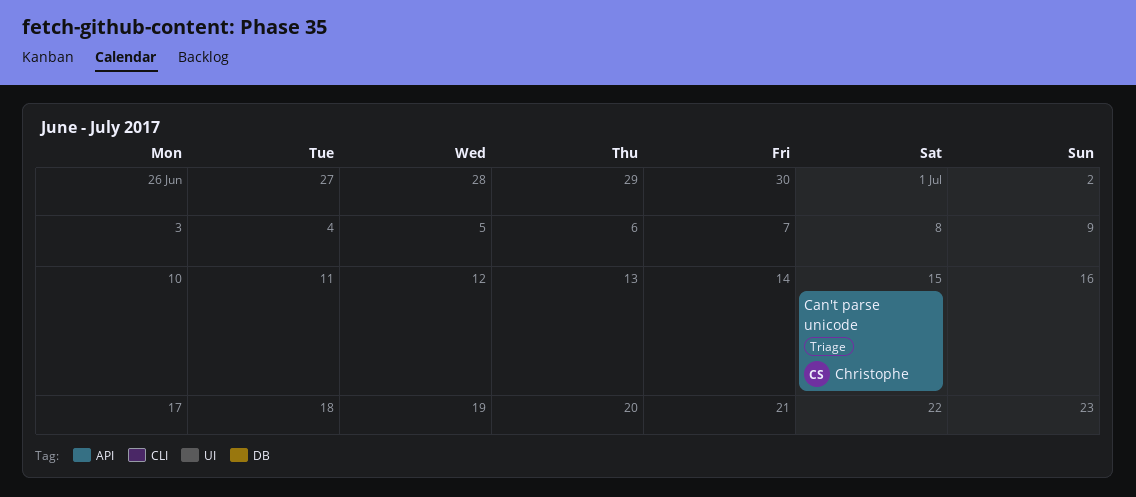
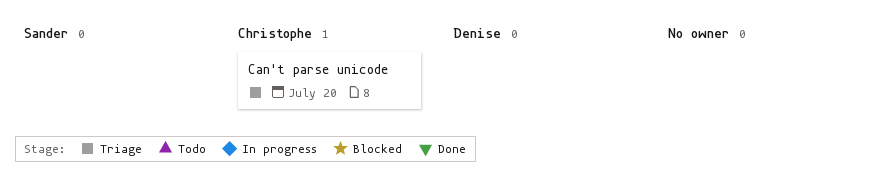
Can't parse unicode, due: Jul 15 -> Jul 20

